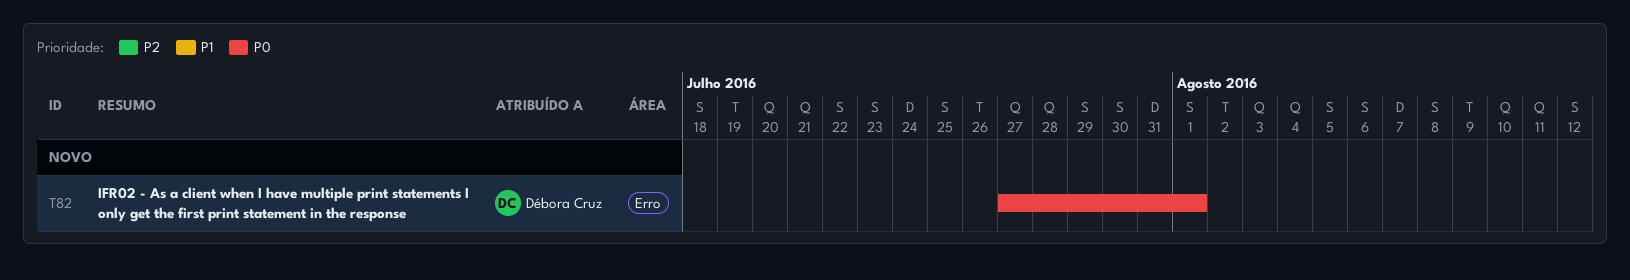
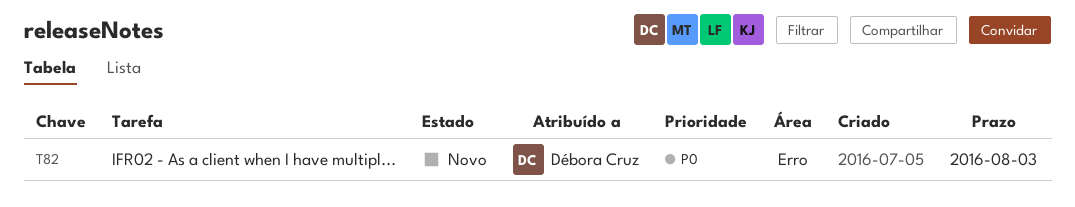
T82, due: Aug 1 -> Aug 3

